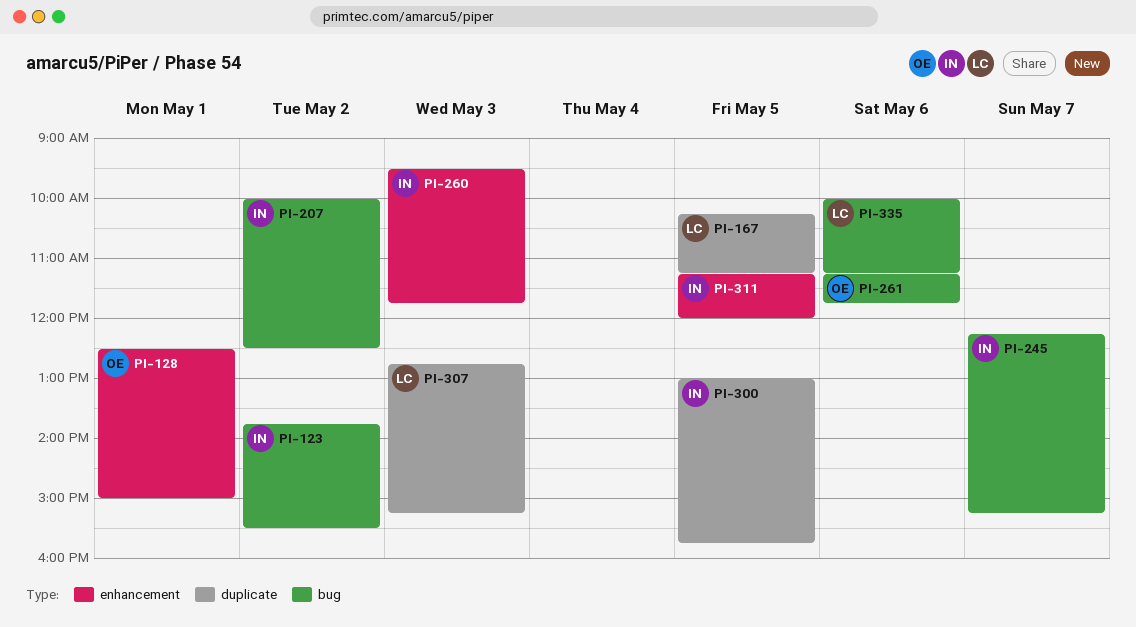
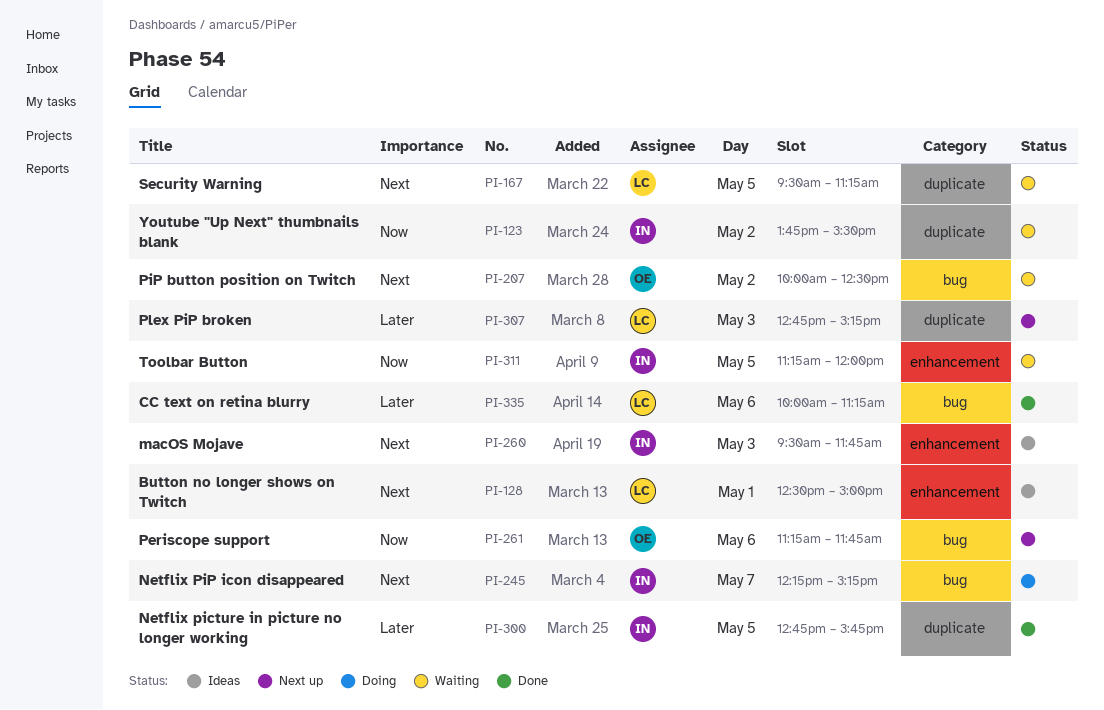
PI-123, label: bug -> duplicate
PI-128, owner: OE -> LC
PI-167, begins: 10:15 -> 09:30
PI-207, owner: IN -> OE
PI-300, begins: 13:00 -> 12:45

